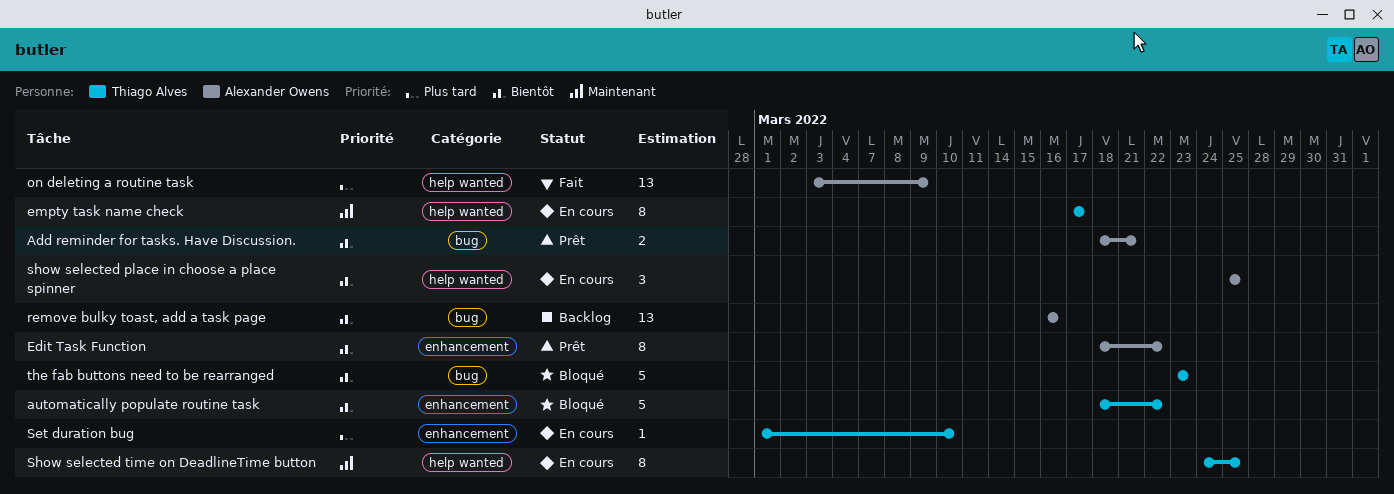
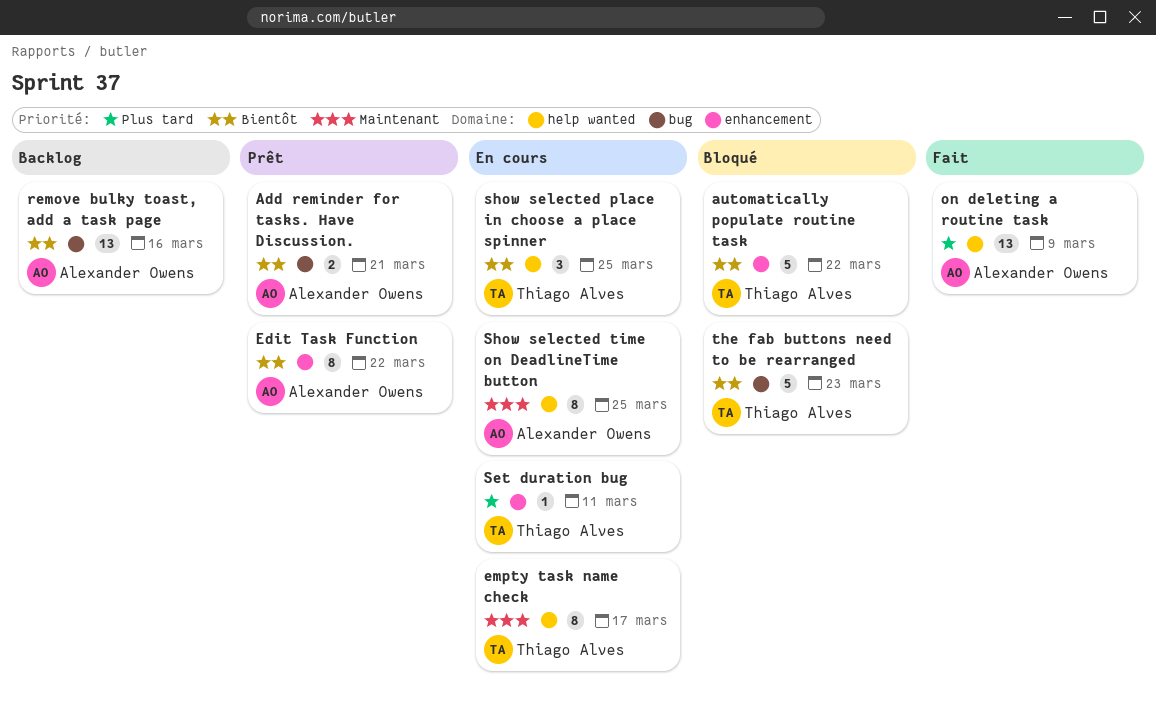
Set duration bug, due: Mar 10 -> Mar 11
show selected place in choose a place spinner, owner: Alexander Owens -> Thiago Alves
Show selected time on DeadlineTime button, owner: Thiago Alves -> Alexander Owens

